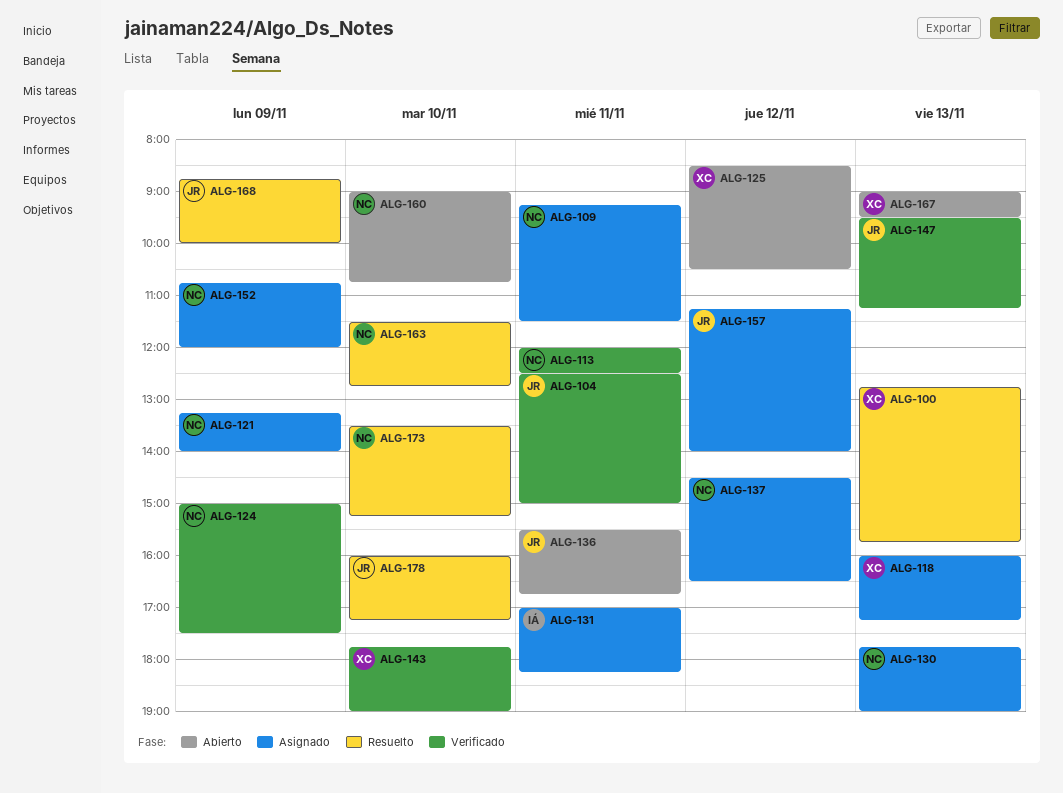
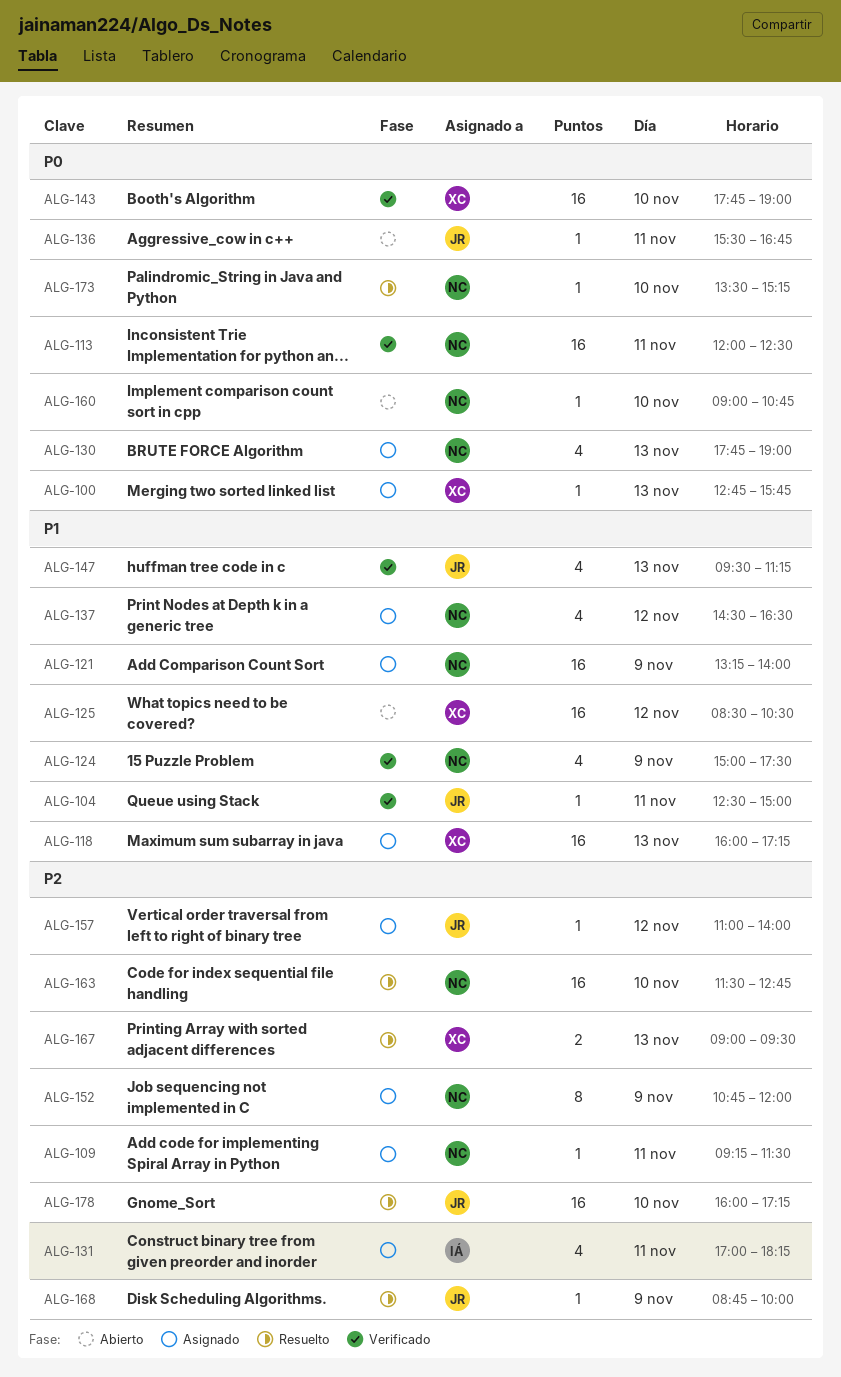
ALG-100, status: Resuelto -> Asignado
ALG-157, begins: 11:15 -> 11:00
ALG-167, status: Abierto -> Resuelto

